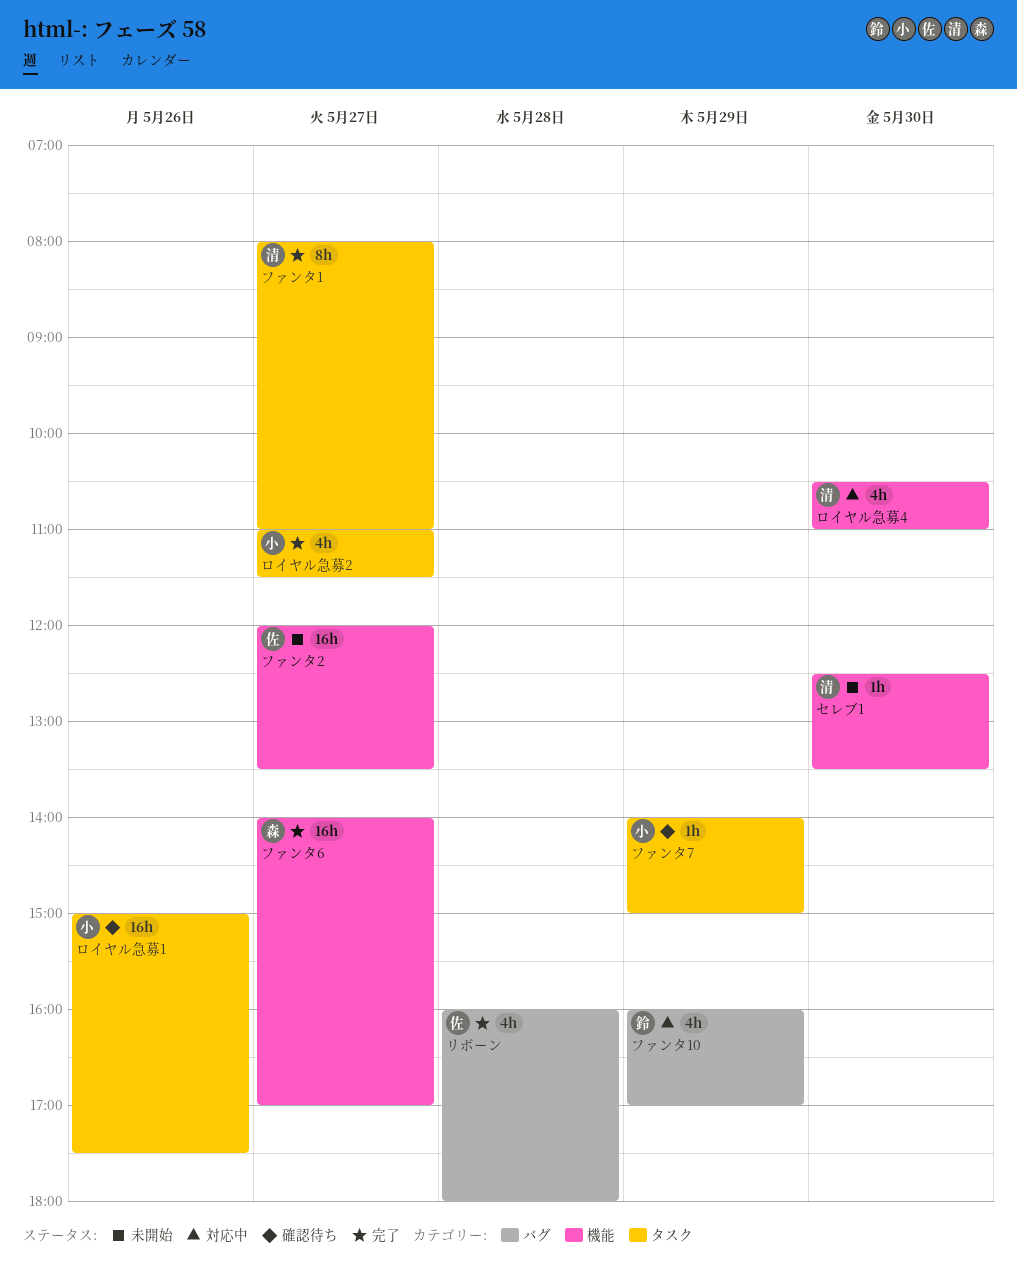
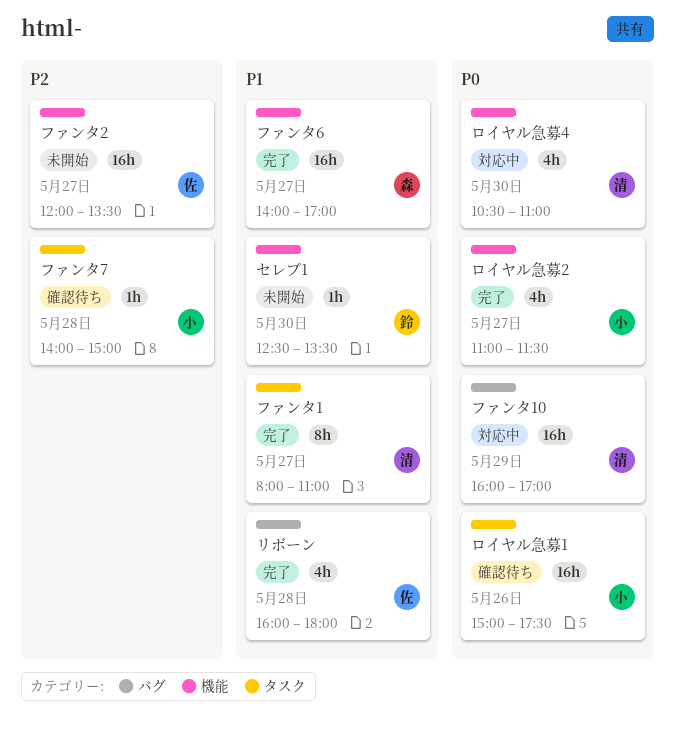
セレブ1, owner: 清 -> 鈴
ファンタ10, owner: 鈴 -> 清
ファンタ10, estimate: 4h -> 16h
ファンタ7, day: May 29 -> May 28
ロイヤル急募2, label: タスク -> 機能

